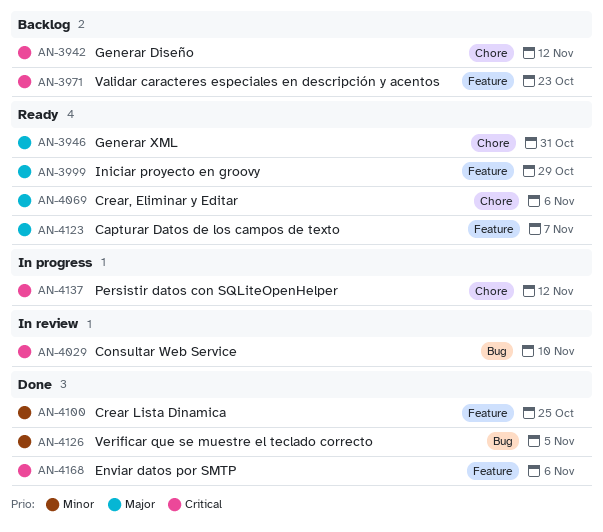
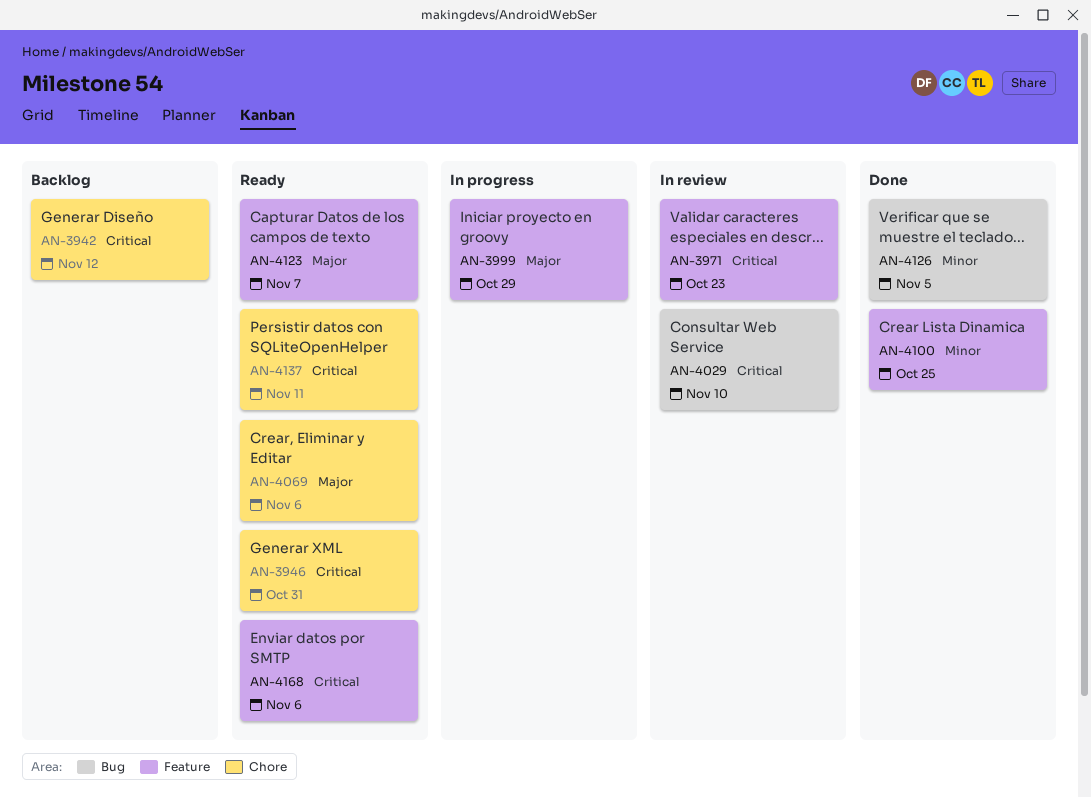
AN-3946, priority: Major -> Critical
AN-3971, status: Backlog -> In review
AN-3999, status: Ready -> In progress
AN-4137, status: In progress -> Ready
AN-4137, due: Nov 12 -> Nov 11
AN-4168, status: Done -> Ready

